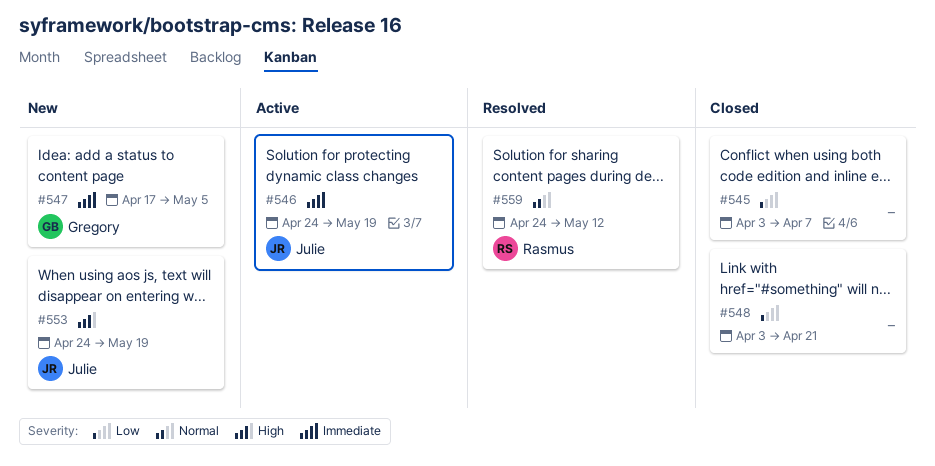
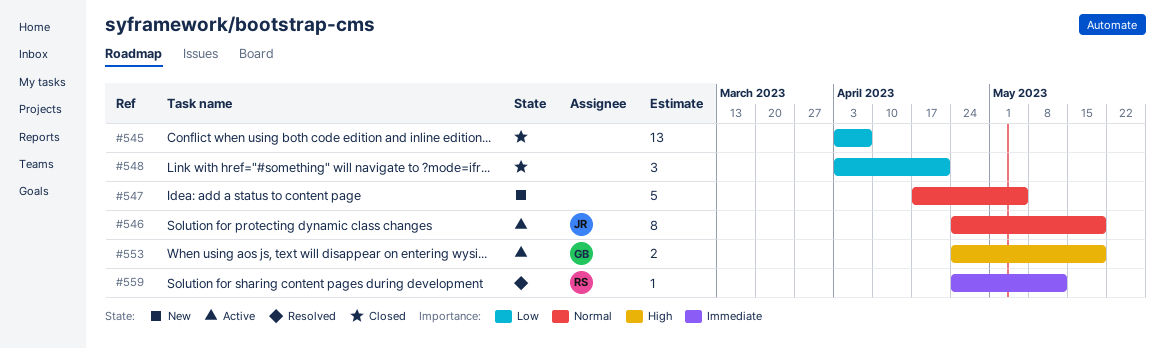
#546, priority: Immediate -> Normal
#547, owner: Gregory -> none
#547, priority: Immediate -> Normal
#553, status: New -> Active
#553, owner: Julie -> Gregory
#559, priority: Normal -> Immediate

